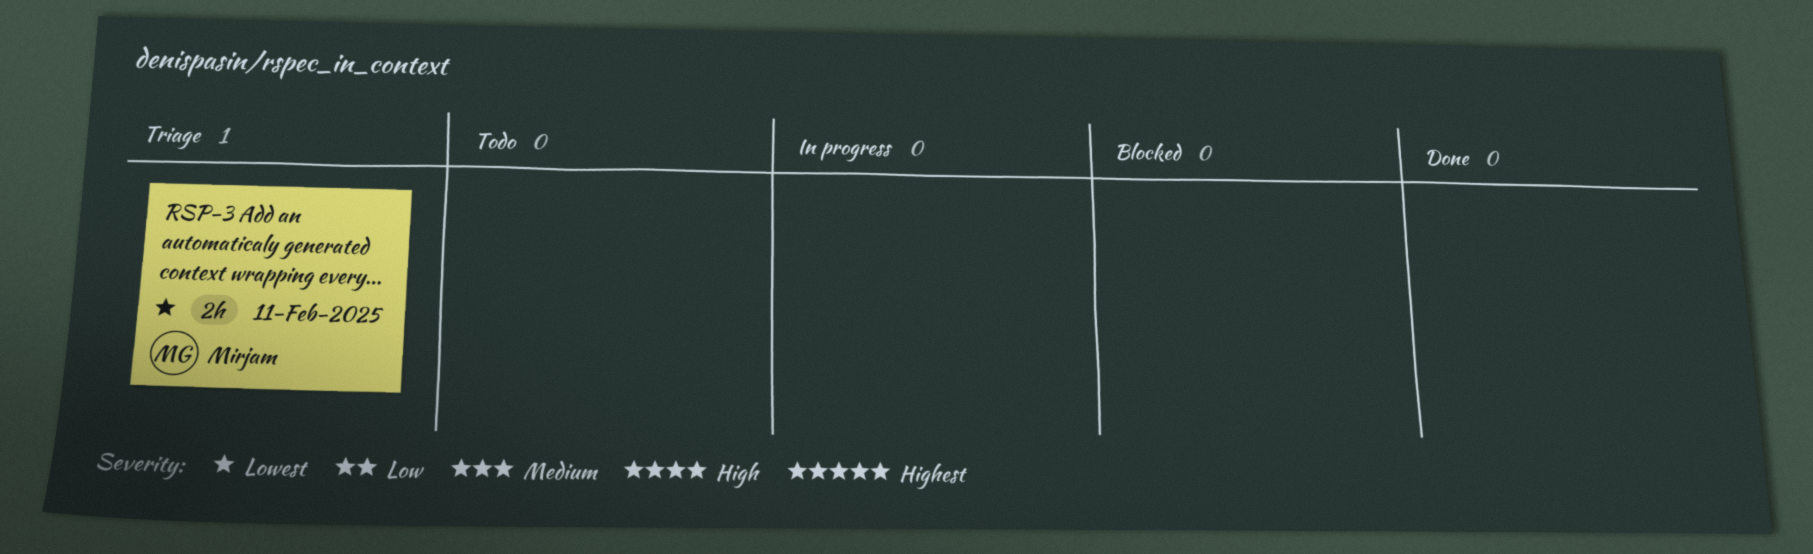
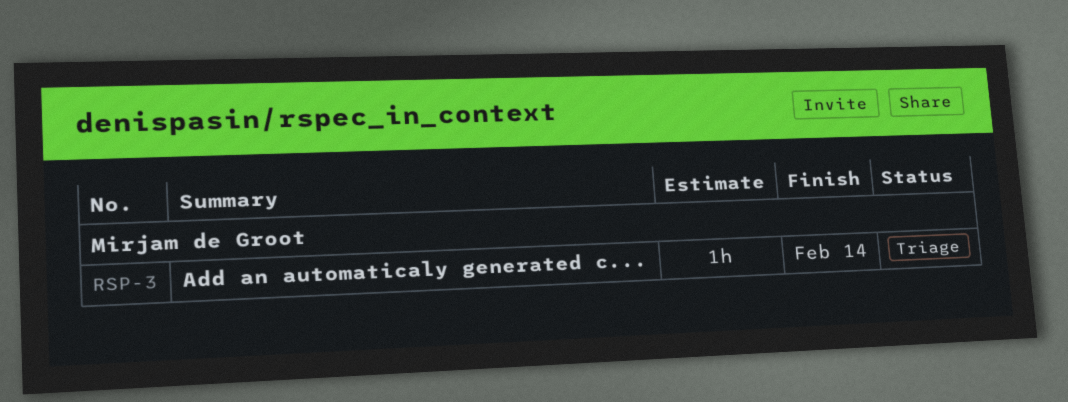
RSP-3, estimate: 2h -> 1h
RSP-3, due: Feb 11 -> Feb 14

